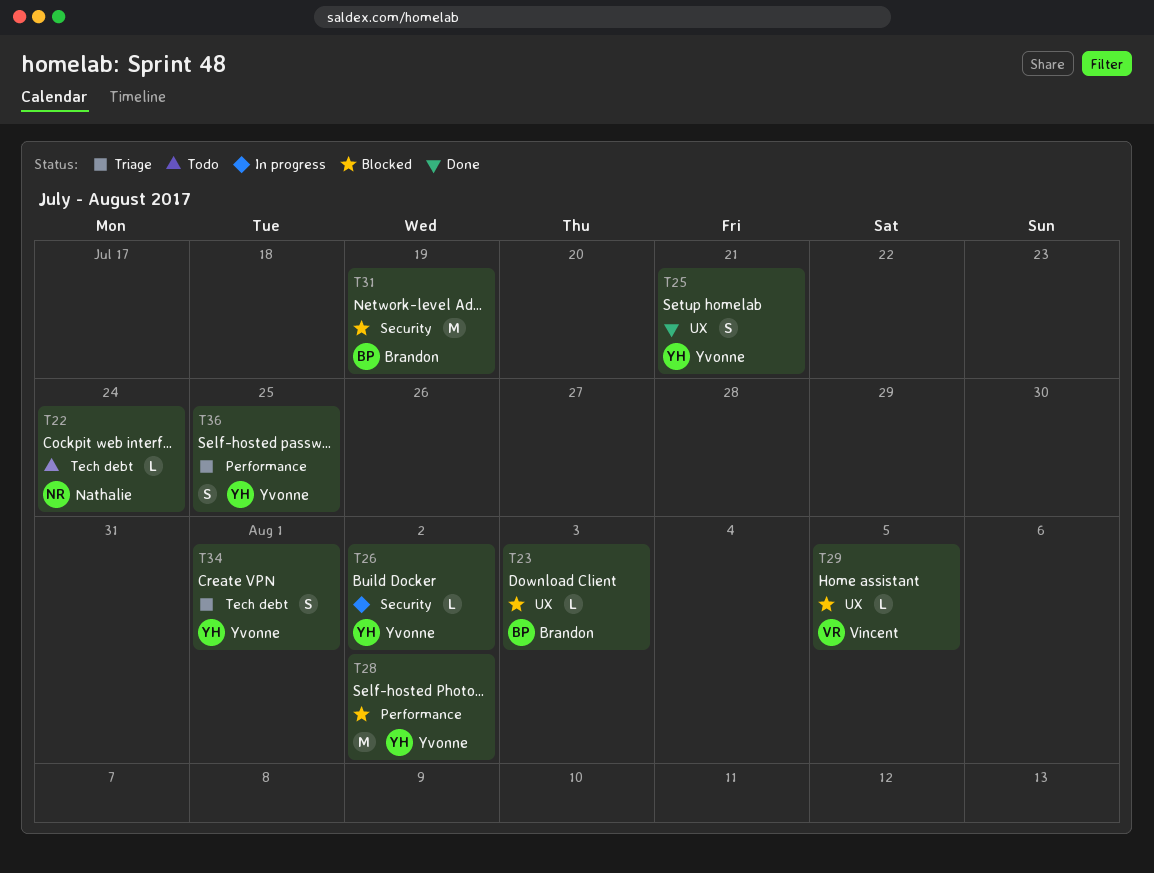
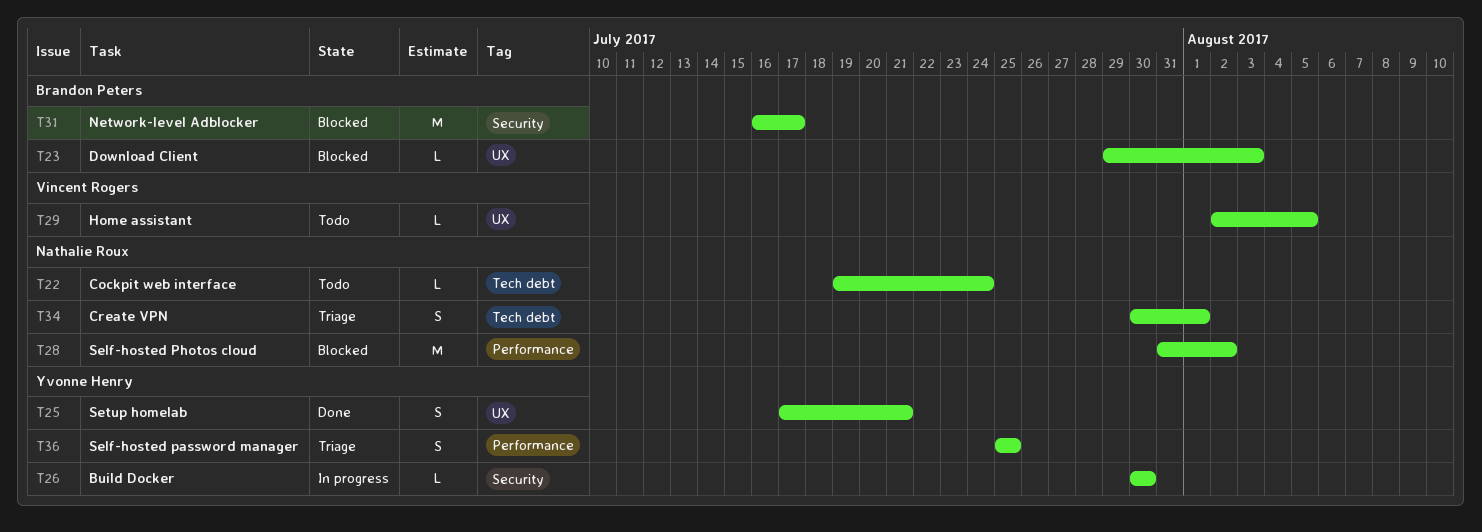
T26, due: Aug 2 -> Jul 30
T28, owner: Yvonne Henry -> Nathalie Roux
T29, status: Blocked -> Todo
T31, due: Jul 19 -> Jul 17
T34, owner: Yvonne Henry -> Nathalie Roux

